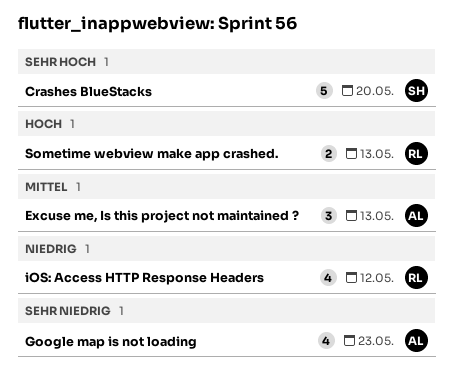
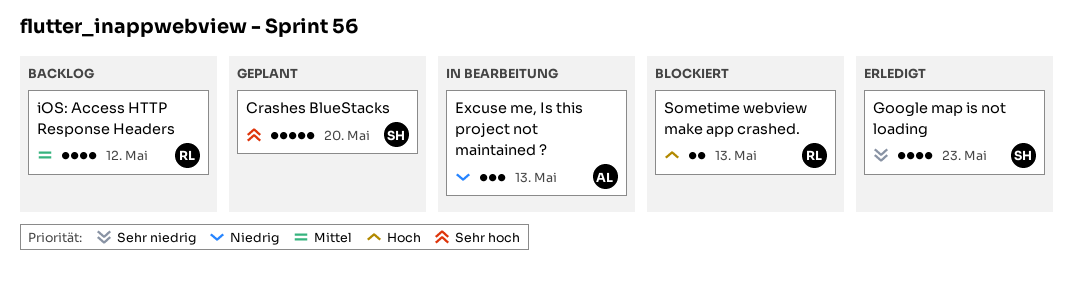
Excuse me, Is this project not maintained ?, priority: Mittel -> Niedrig
Google map is not loading, owner: AL -> SH
iOS: Access HTTP Response Headers, priority: Niedrig -> Mittel

